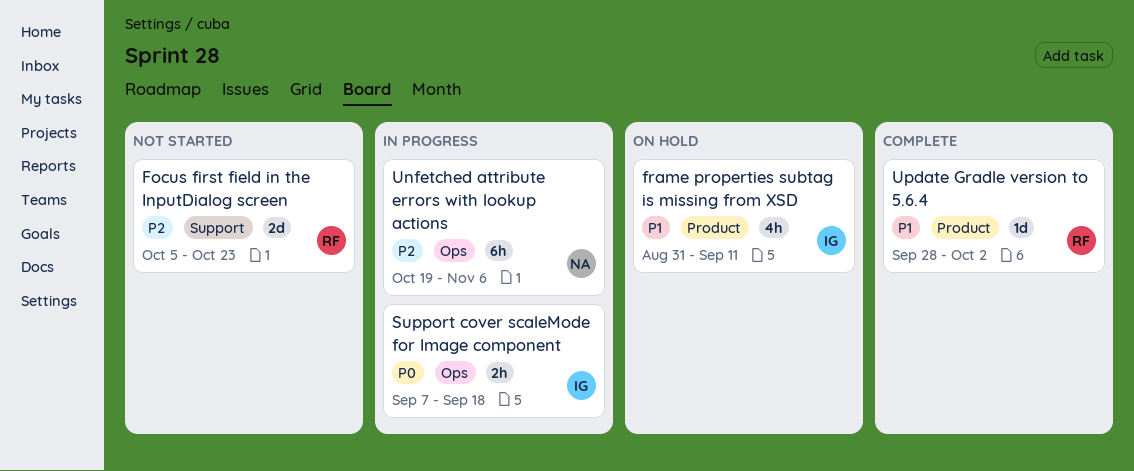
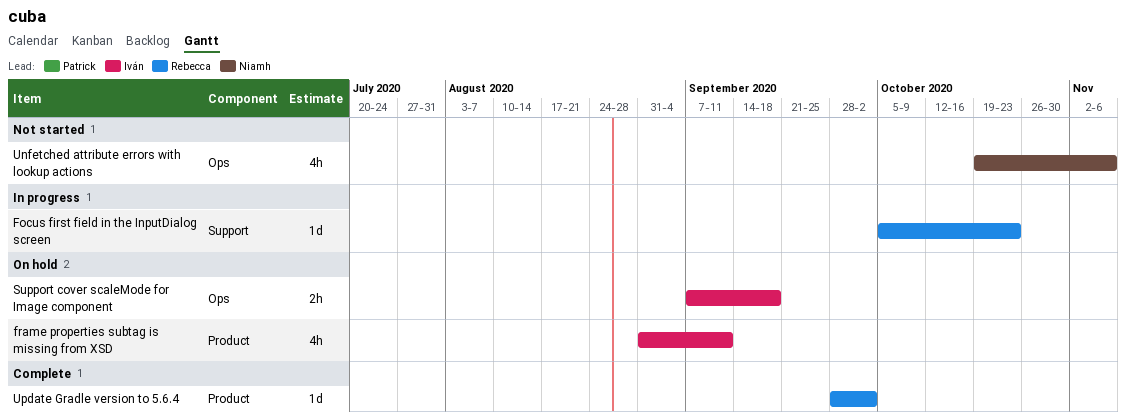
Focus first field in the InputDialog screen, status: Not started -> In progress
Focus first field in the InputDialog screen, estimate: 2d -> 1d
Support cover scaleMode for Image component, status: In progress -> On hold
Unfetched attribute errors with lookup actions, status: In progress -> Not started
Unfetched attribute errors with lookup actions, estimate: 6h -> 4h

